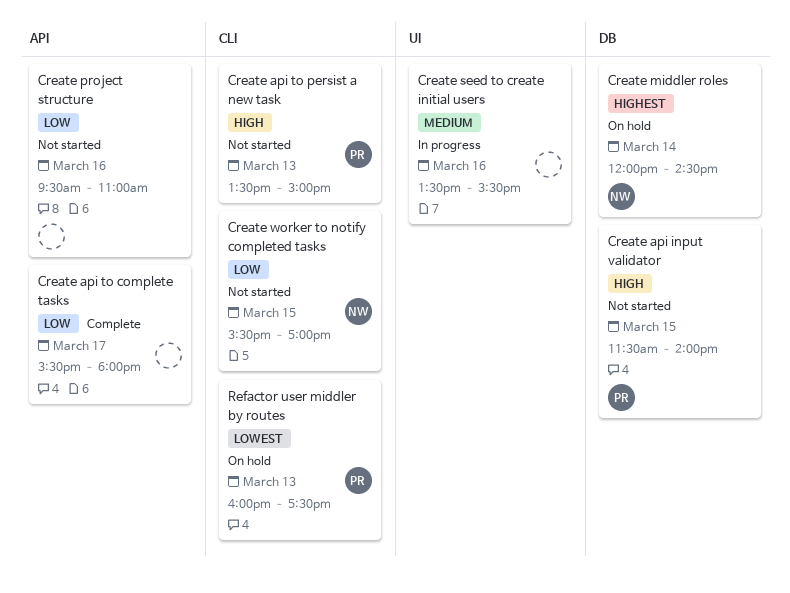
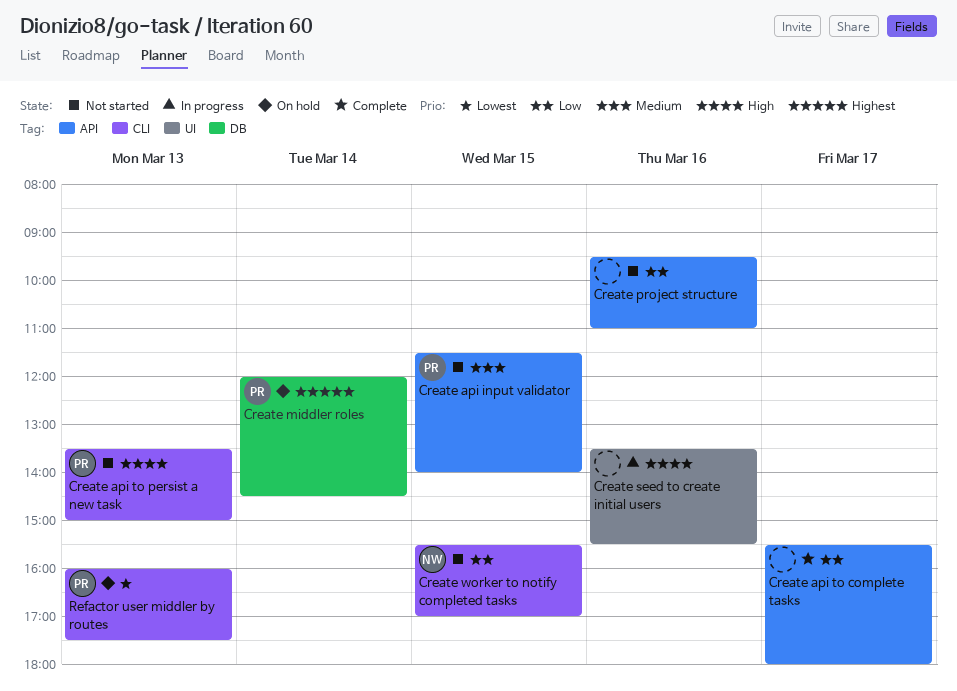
Create api input validator, priority: High -> Medium
Create api input validator, label: DB -> API
Create middler roles, owner: NW -> PR
Create seed to create initial users, priority: Medium -> High

